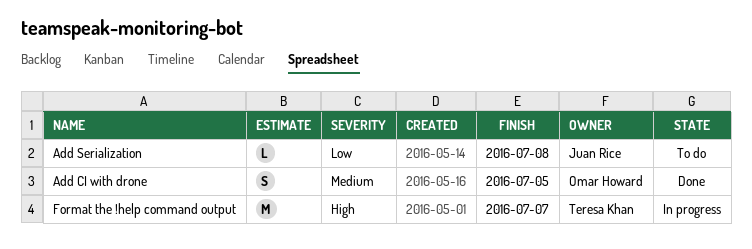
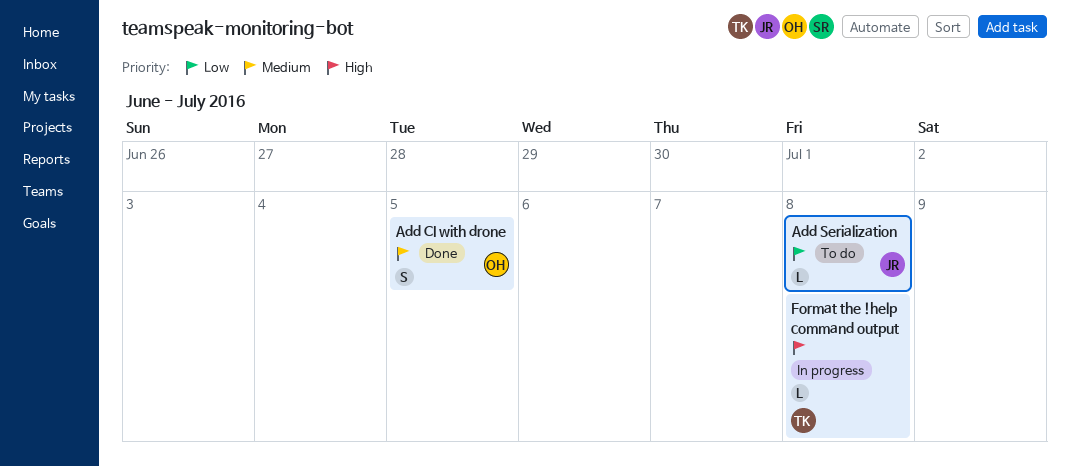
Format the !help command output, estimate: M -> L
Format the !help command output, due: Jul 7 -> Jul 8

